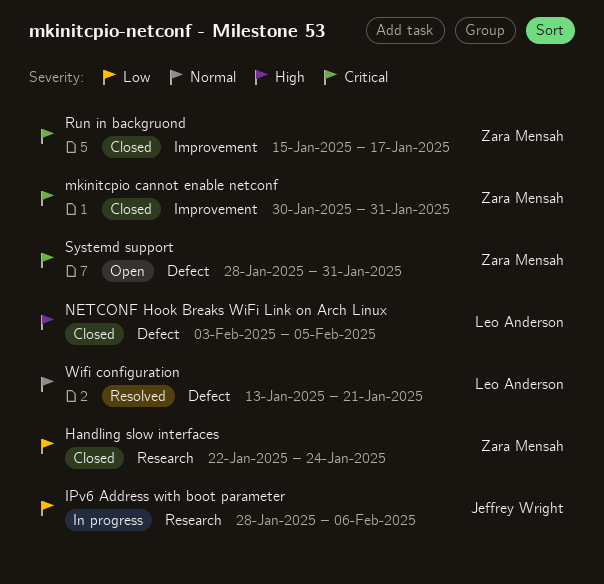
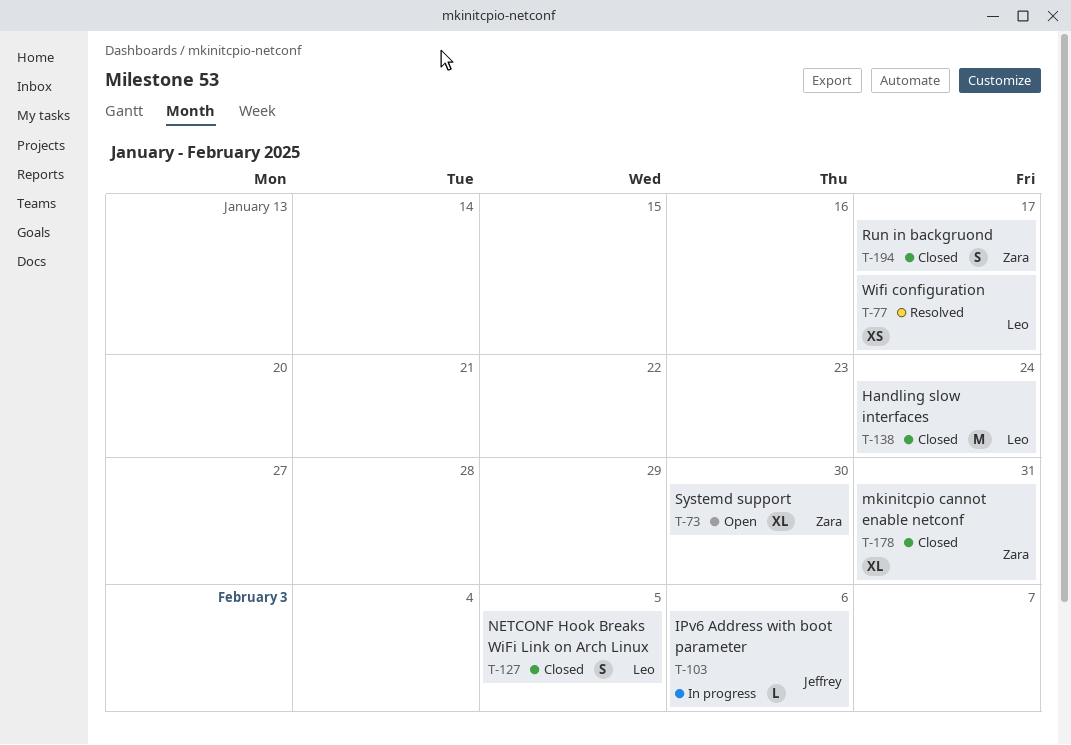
Handling slow interfaces, owner: Zara Mensah -> Leo Anderson
Systemd support, due: Jan 31 -> Jan 30
Wifi configuration, due: Jan 21 -> Jan 17

